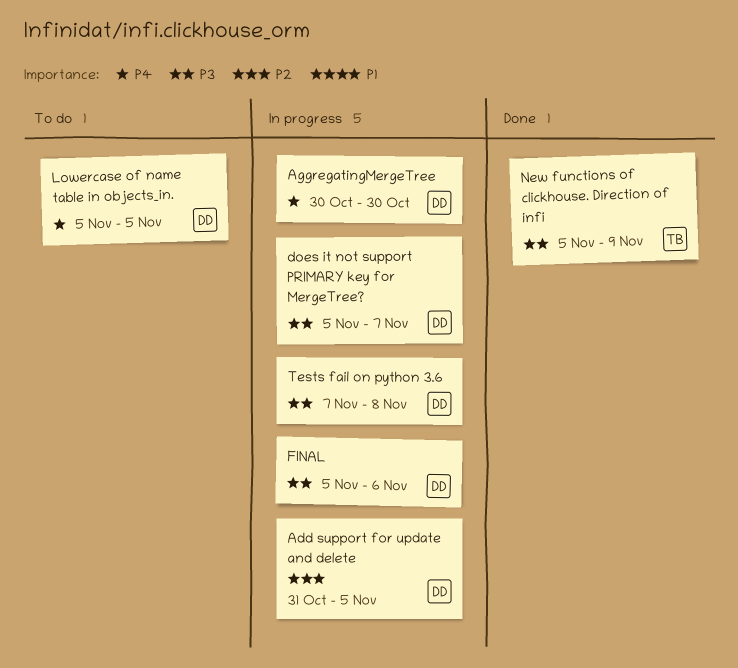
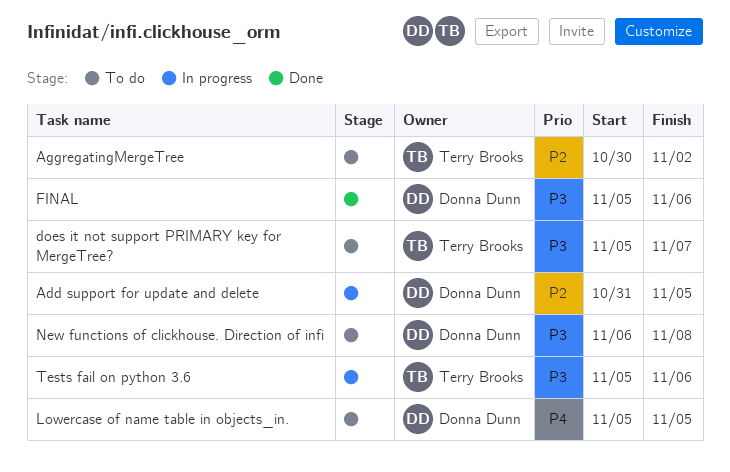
AggregatingMergeTree, status: In progress -> To do
AggregatingMergeTree, owner: Donna Dunn -> Terry Brooks
AggregatingMergeTree, priority: P4 -> P2
AggregatingMergeTree, due: Oct 30 -> Nov 2
does it not support PRIMARY key for MergeTree?, status: In progress -> To do
does it not support PRIMARY key for MergeTree?, owner: Donna Dunn -> Terry Brooks
FINAL, status: In progress -> Done
New functions of clickhouse. Direction of infi, status: Done -> To do
New functions of clickhouse. Direction of infi, owner: Terry Brooks -> Donna Dunn
New functions of clickhouse. Direction of infi, start: Nov 5 -> Nov 6
New functions of clickhouse. Direction of infi, due: Nov 9 -> Nov 8
Tests fail on python 3.6, owner: Donna Dunn -> Terry Brooks
Tests fail on python 3.6, start: Nov 7 -> Nov 5
Tests fail on python 3.6, due: Nov 8 -> Nov 6

